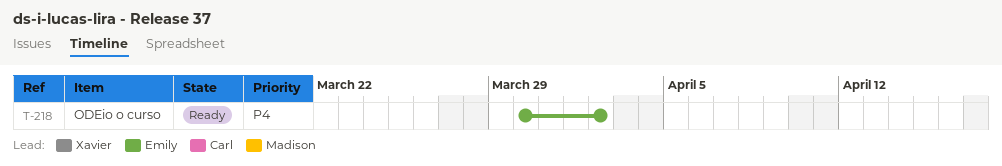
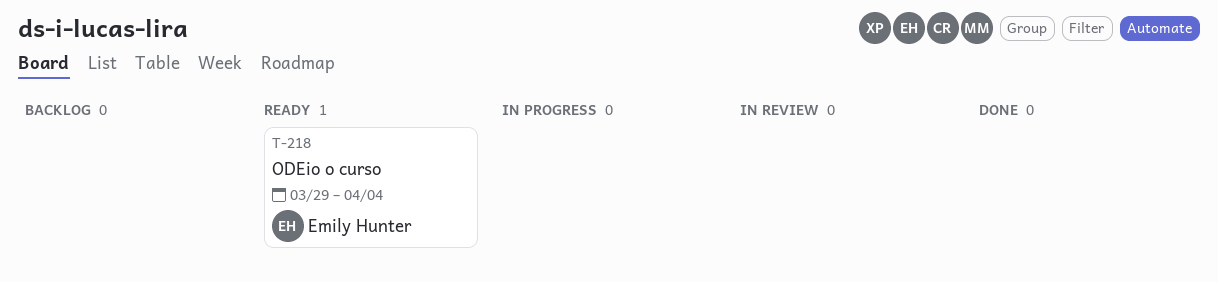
T-218, start: Mar 30 -> Mar 29
T-218, due: Apr 2 -> Apr 4

